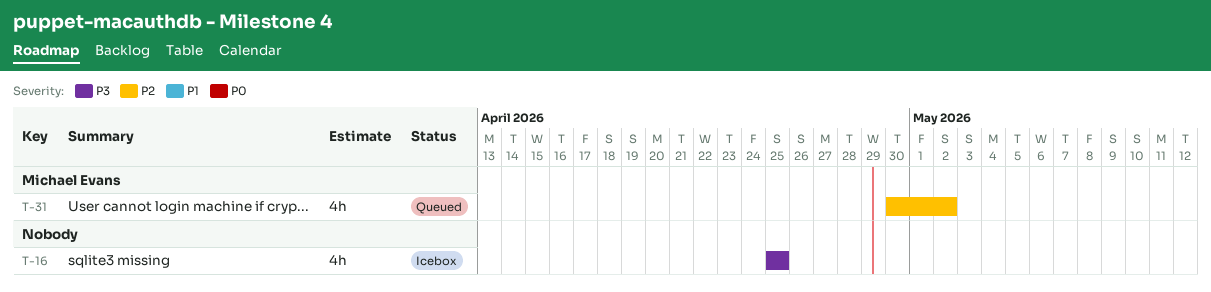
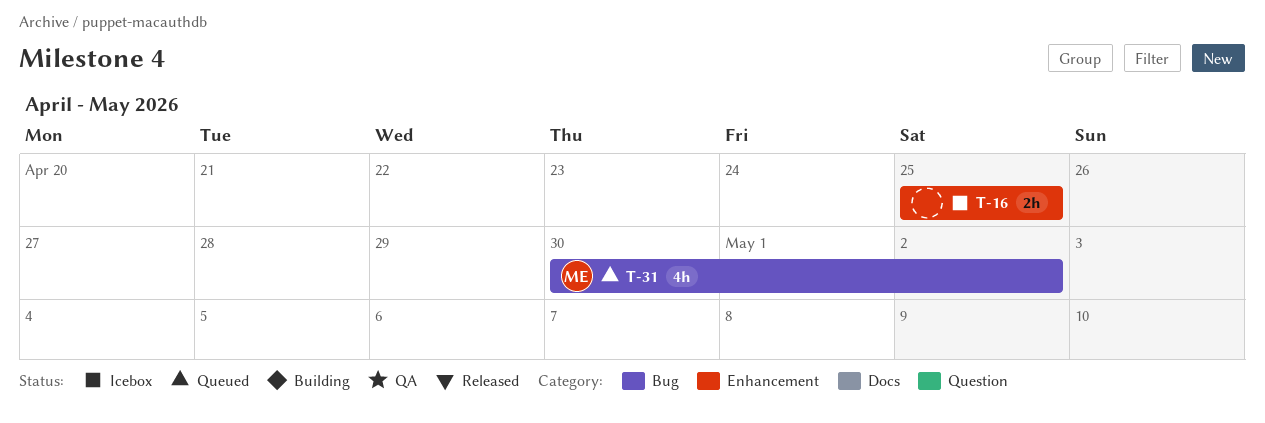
T-16, estimate: 4h -> 2h

